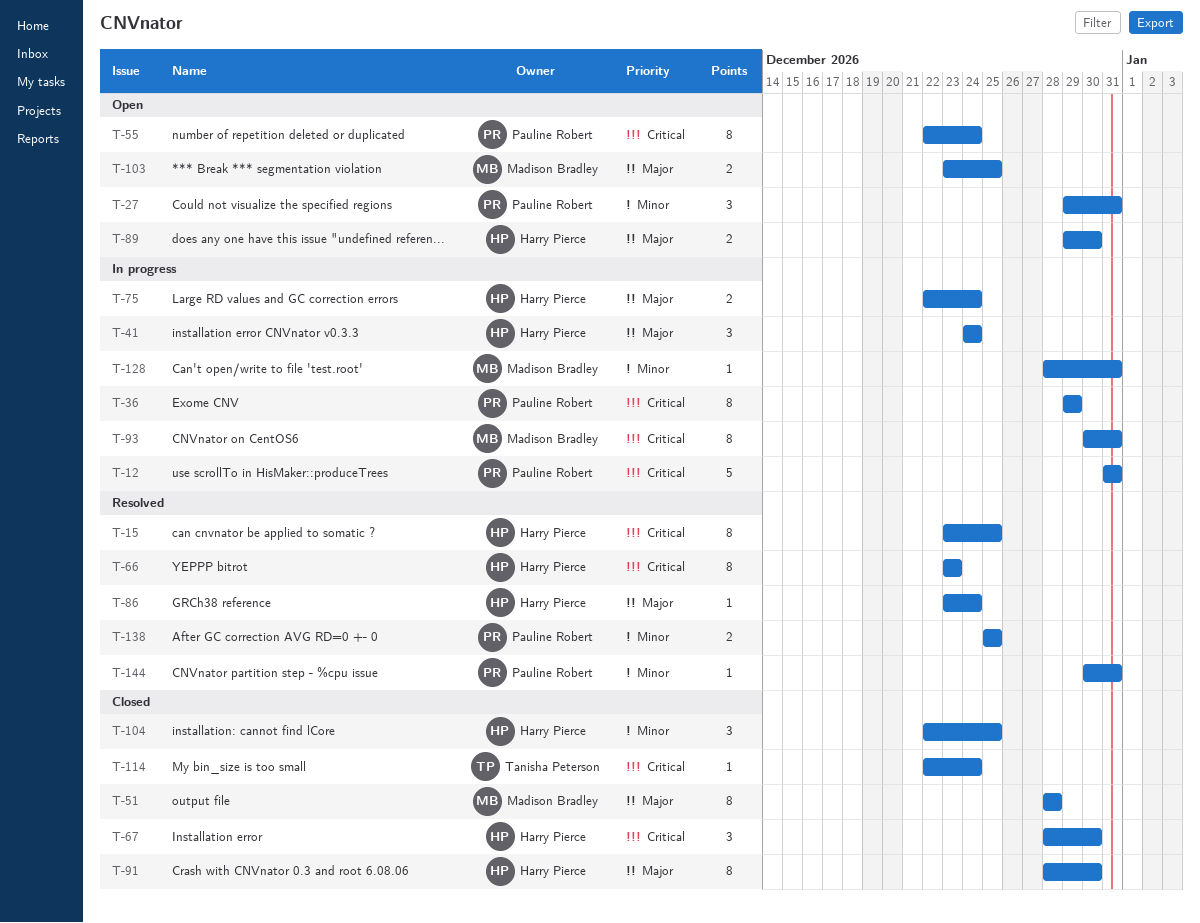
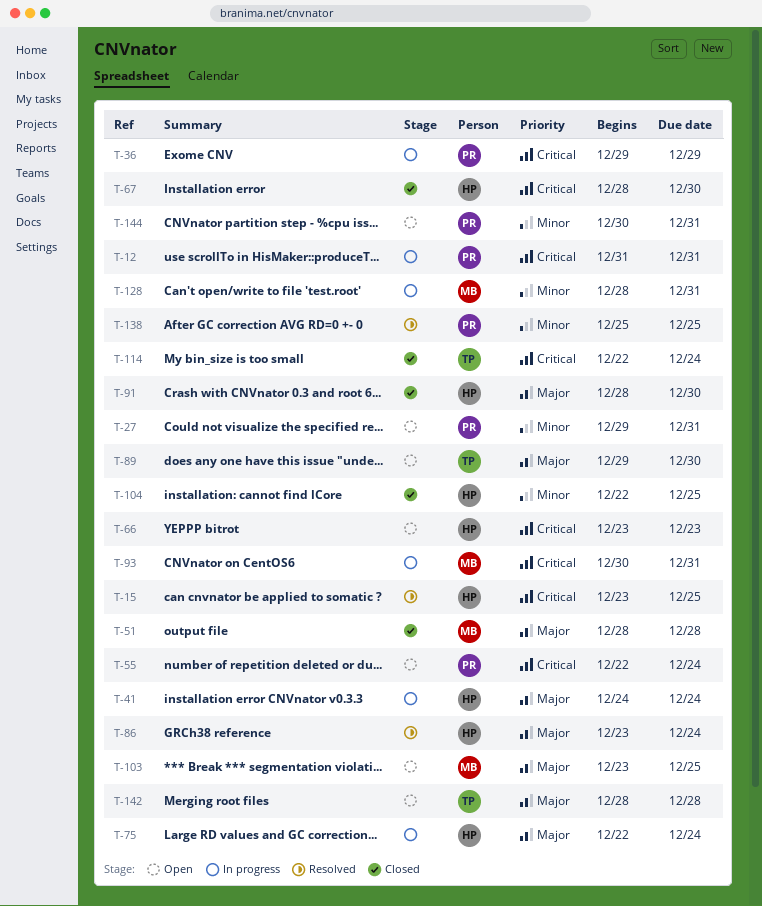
T-66, status: Resolved -> Open
T-89, owner: Harry Pierce -> Tanisha Peterson
T-142: none -> present
T-144, status: Resolved -> Open

